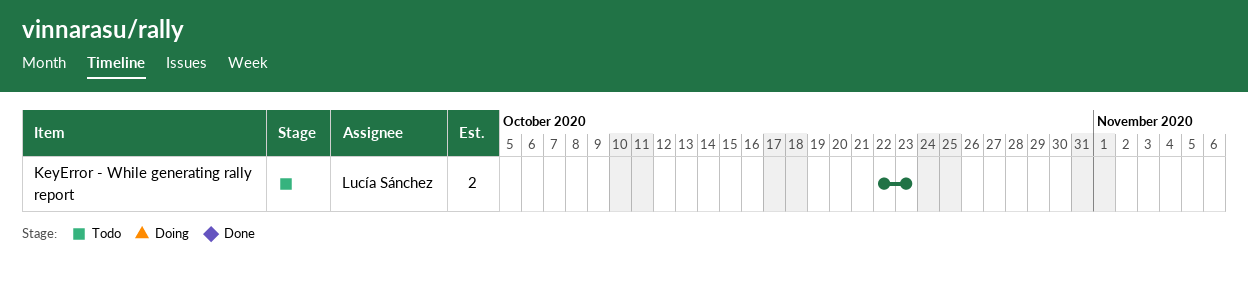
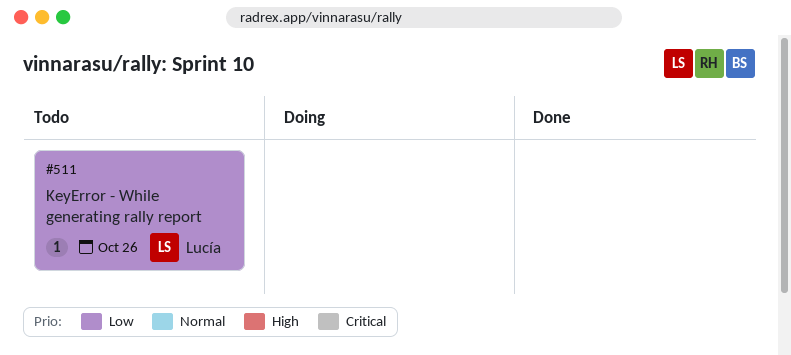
KeyError - While generating rally report, estimate: 2 -> 1
KeyError - While generating rally report, due: Oct 23 -> Oct 26

